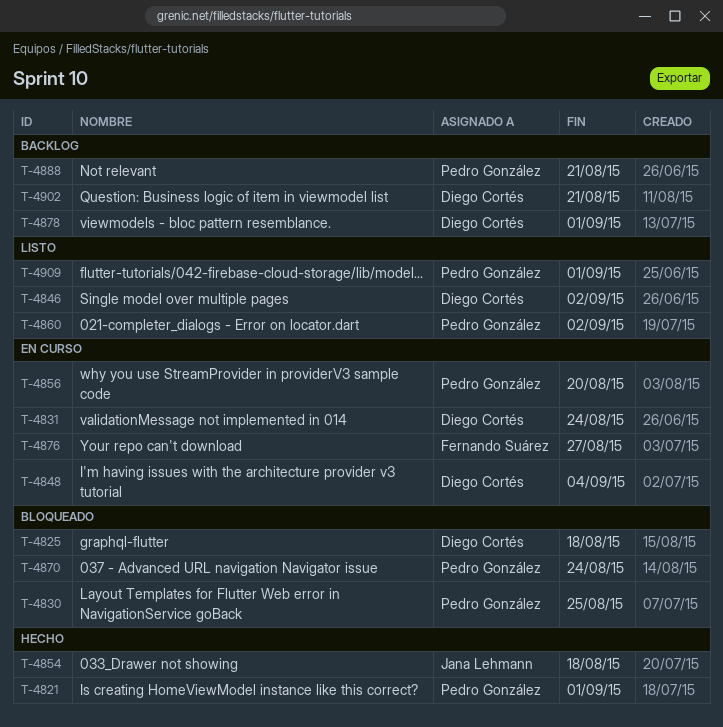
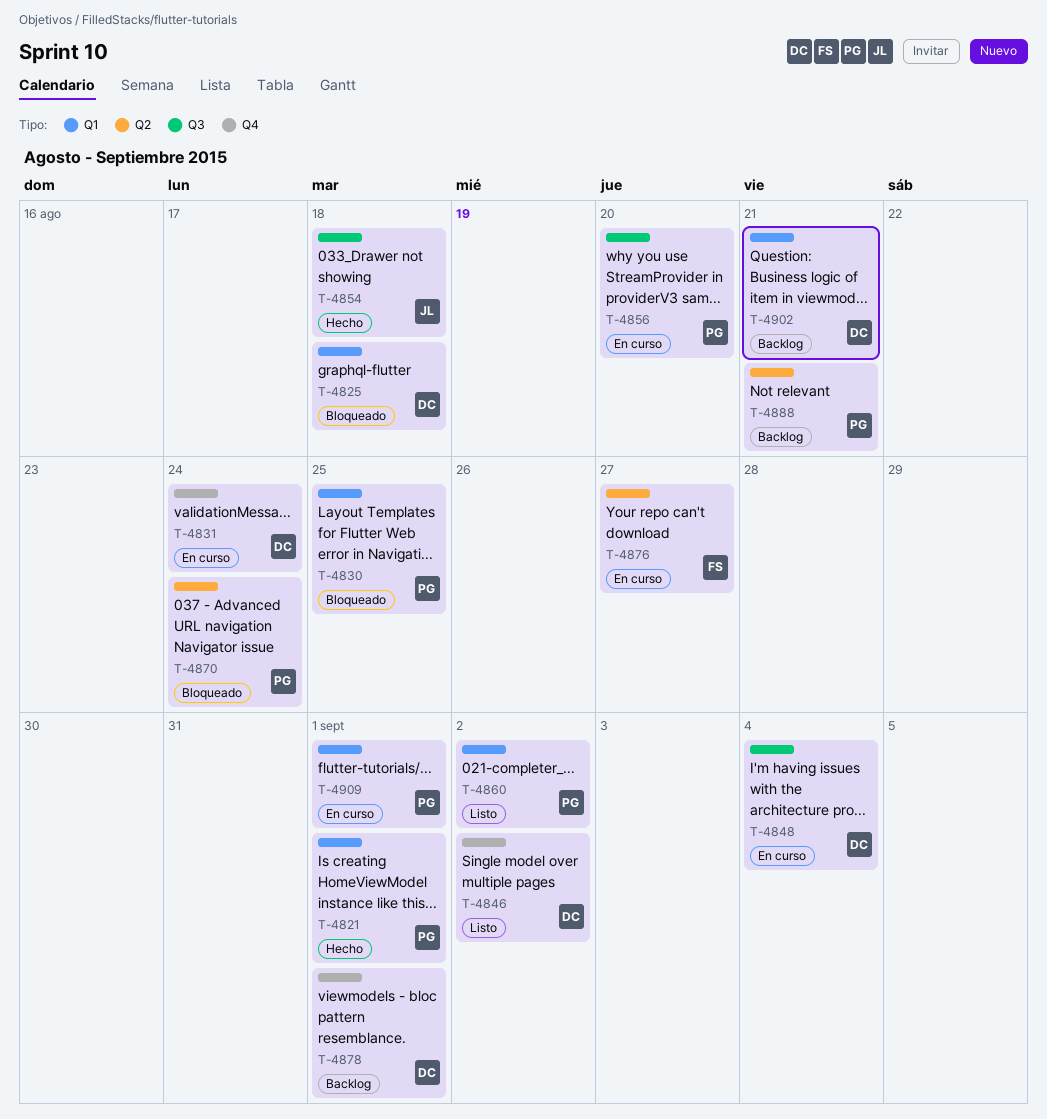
T-4909, status: Listo -> En curso

